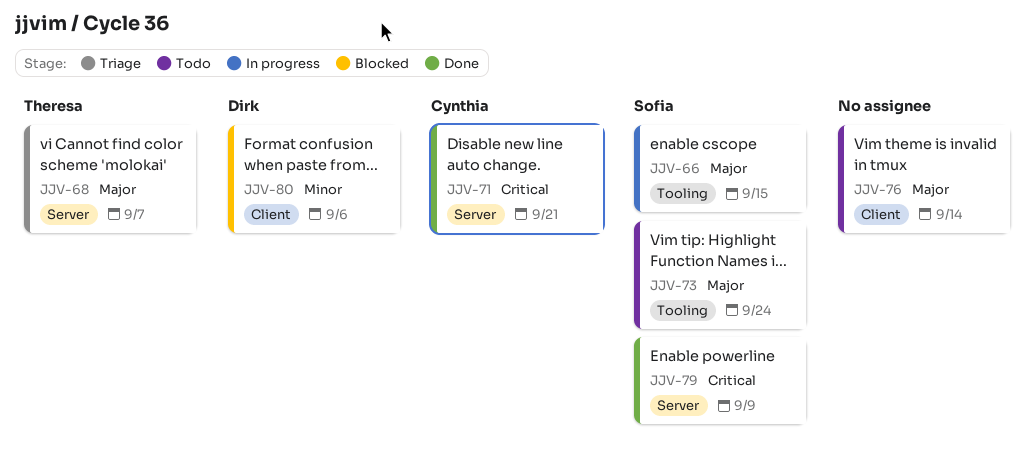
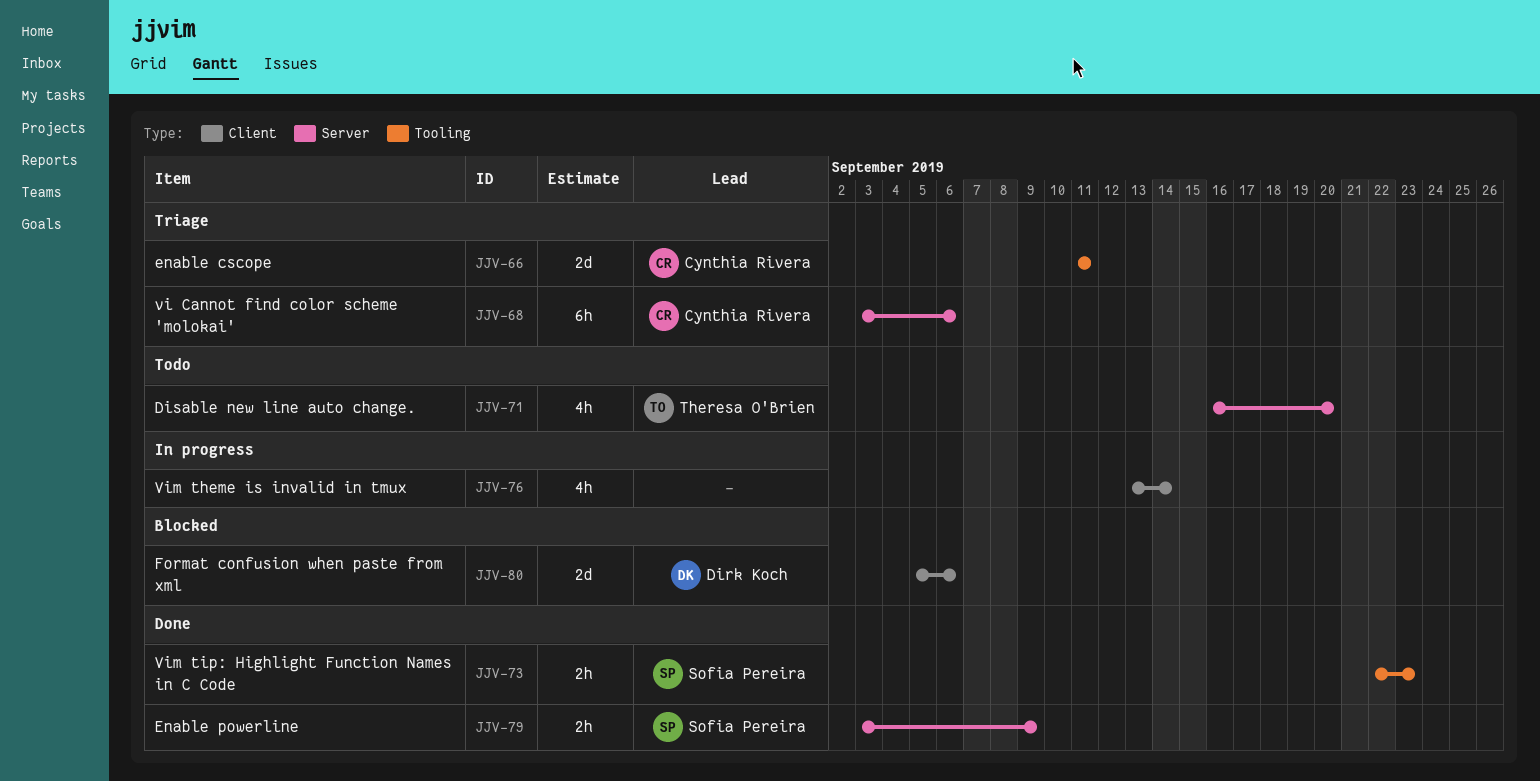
JJV-66, status: In progress -> Triage
JJV-66, owner: Sofia Pereira -> Cynthia Rivera
JJV-66, due: Sep 15 -> Sep 11
JJV-68, owner: Theresa O'Brien -> Cynthia Rivera
JJV-68, due: Sep 7 -> Sep 6
JJV-71, status: Done -> Todo
JJV-71, owner: Cynthia Rivera -> Theresa O'Brien
JJV-71, due: Sep 21 -> Sep 20
JJV-73, status: Todo -> Done
JJV-73, due: Sep 24 -> Sep 23
JJV-76, status: Todo -> In progress

